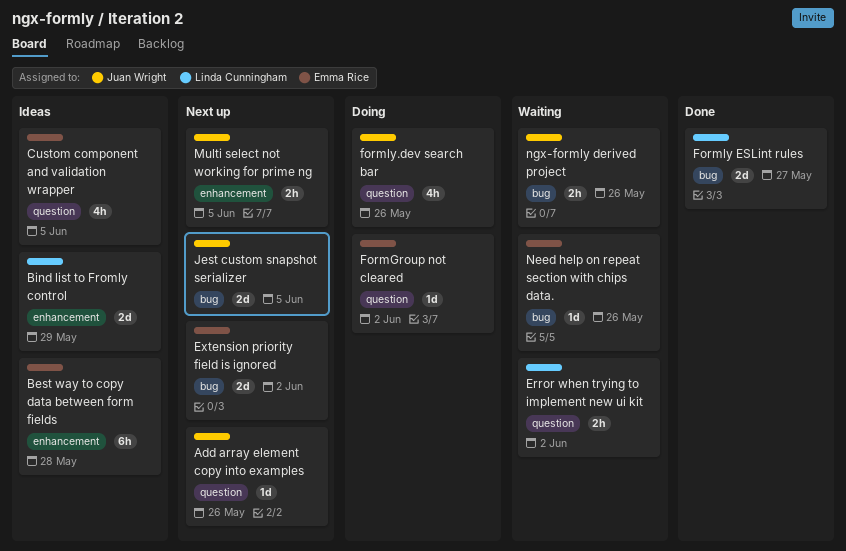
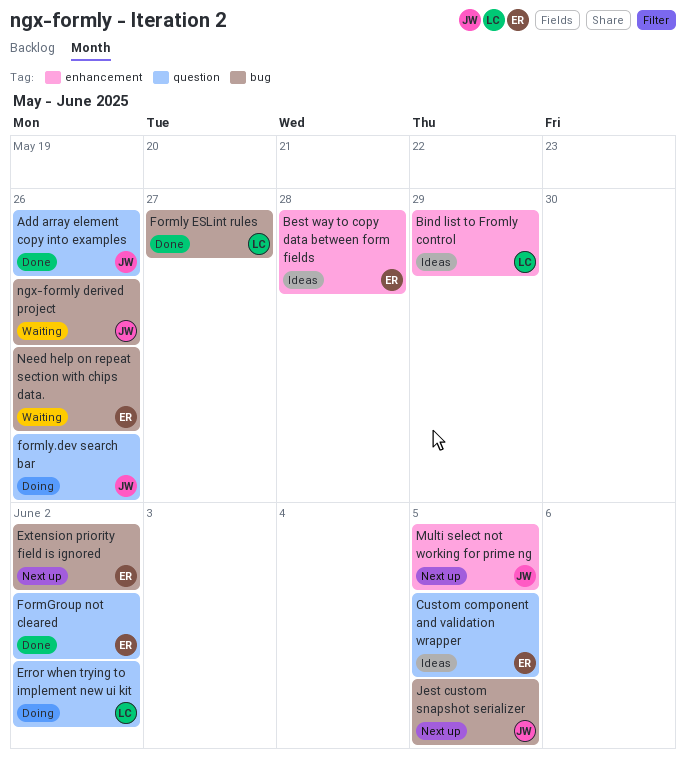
Add array element copy into examples, status: Next up -> Done
Error when trying to implement new ui kit, status: Waiting -> Doing
FormGroup not cleared, status: Doing -> Done

